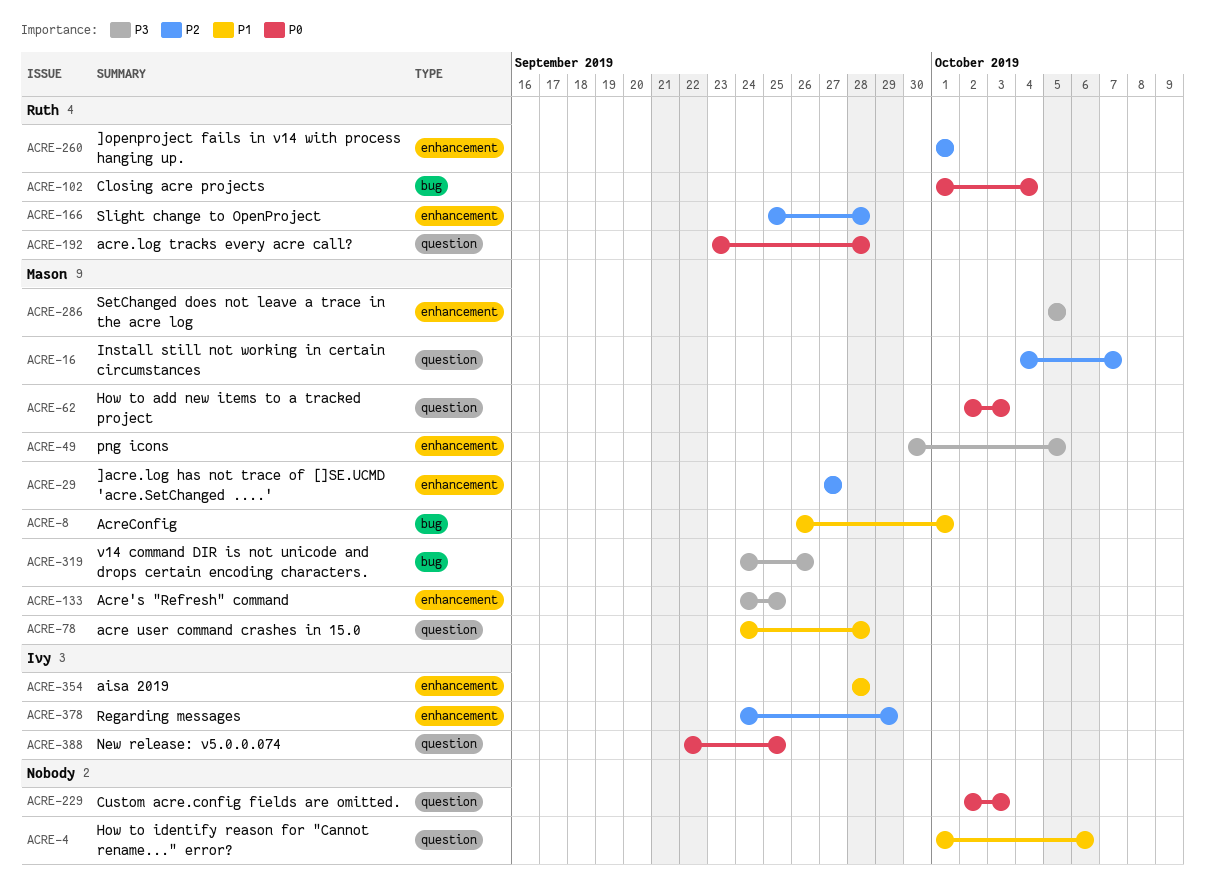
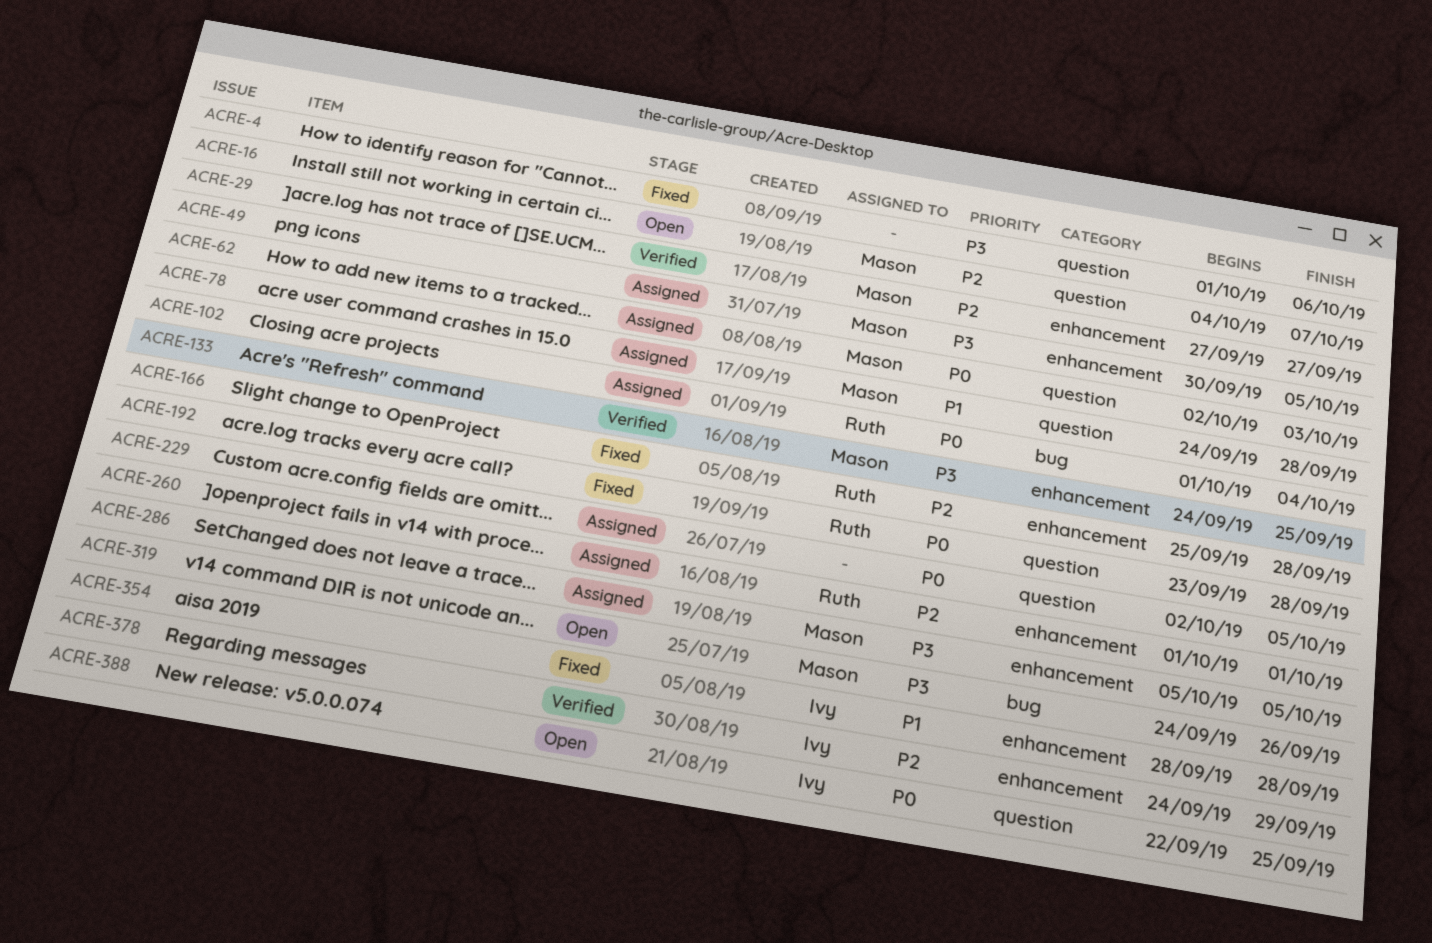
ACRE-4, priority: P1 -> P3
ACRE-8: present -> none
ACRE-229, due: Oct 3 -> Oct 5

